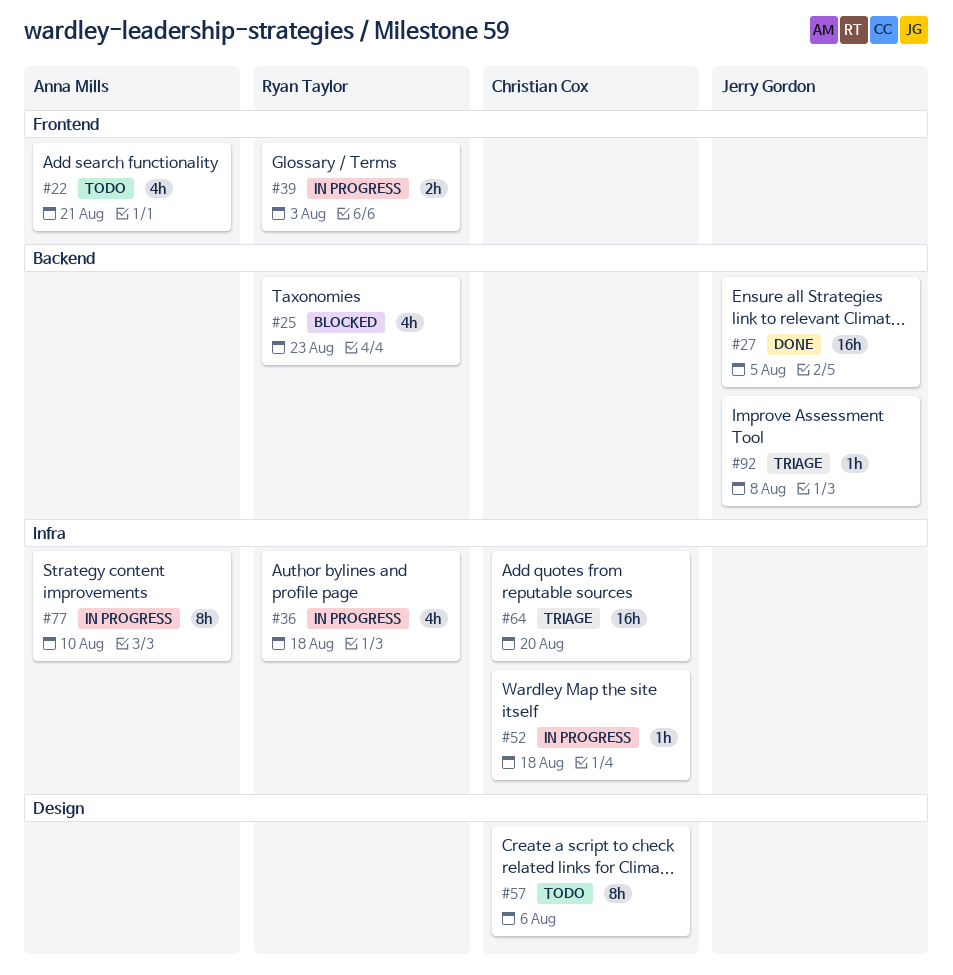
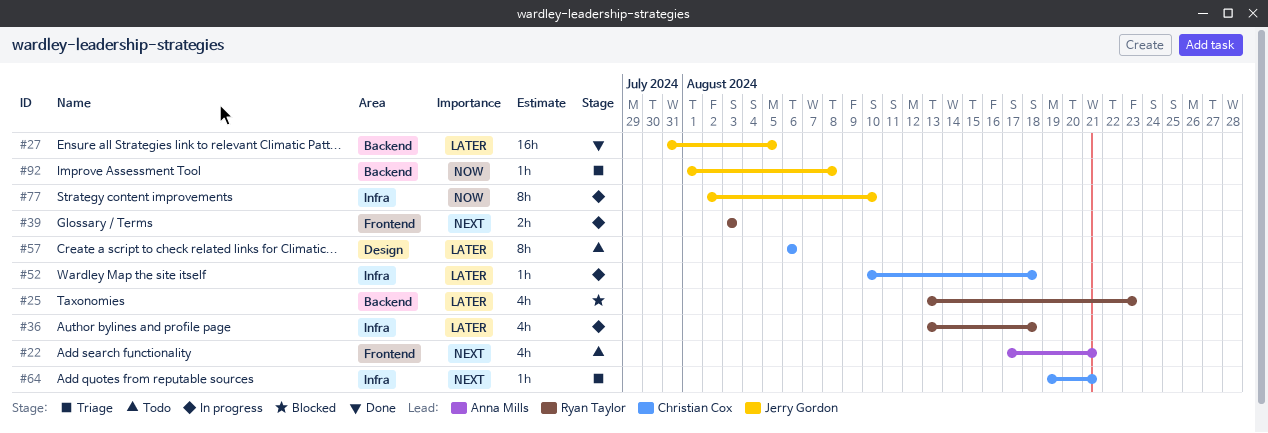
#64, estimate: 16h -> 1h
#64, due: Aug 20 -> Aug 21
#77, owner: Anna Mills -> Jerry Gordon

